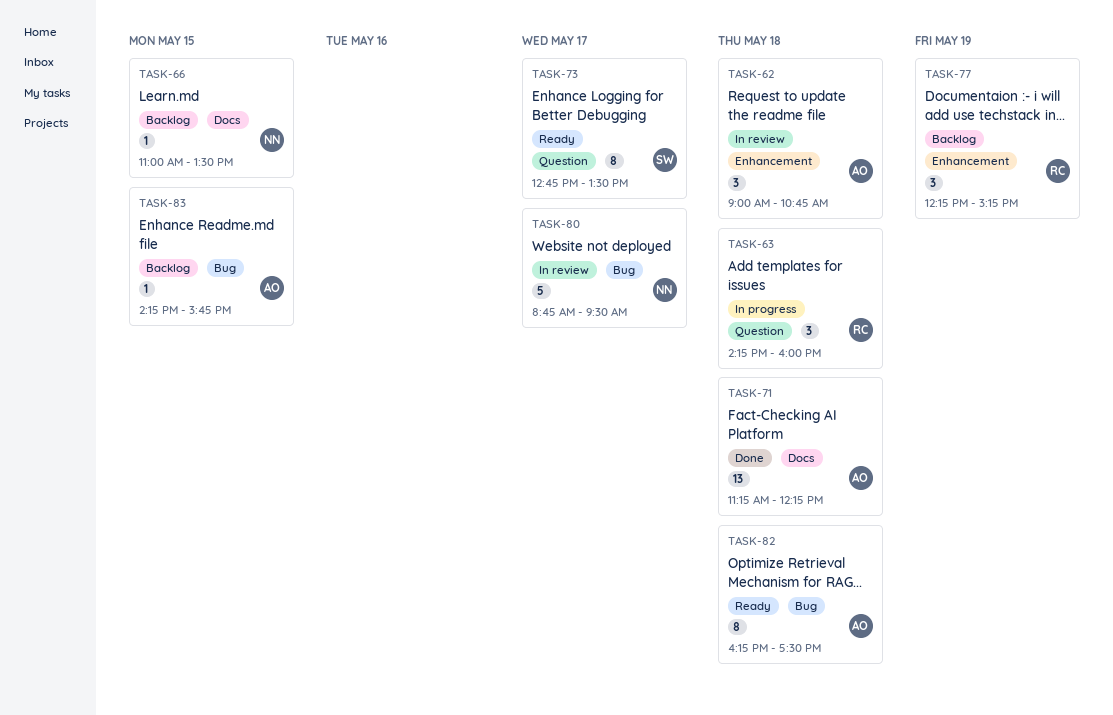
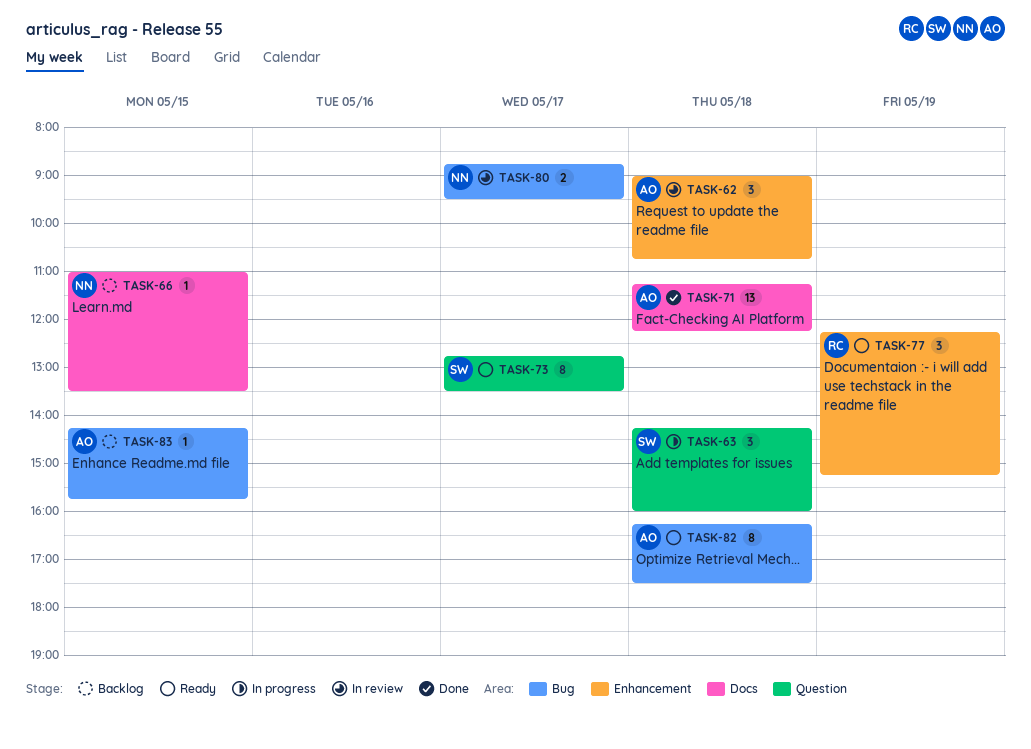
TASK-63, owner: RC -> SW
TASK-77, status: Backlog -> Ready
TASK-80, estimate: 5 -> 2

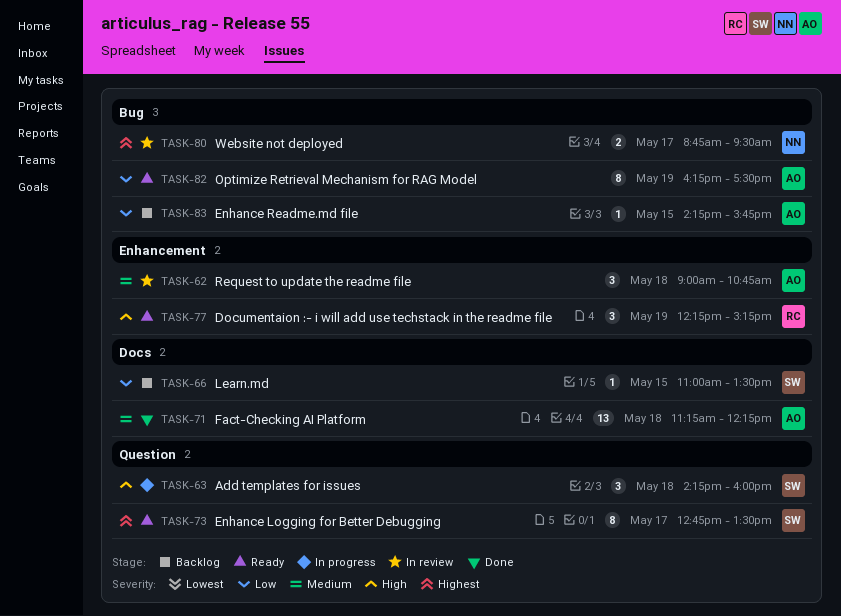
TASK-66, owner: NN -> SW
TASK-82, day: May 18 -> May 19

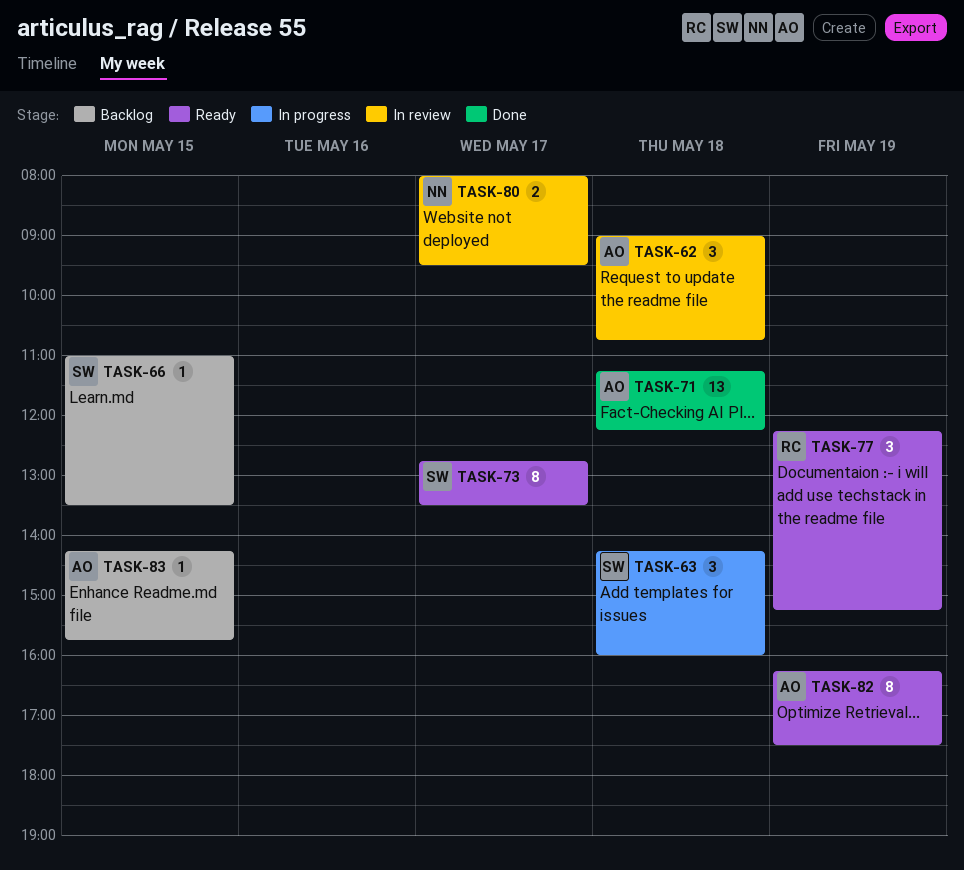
TASK-80, begins: 08:45 -> 08:00

